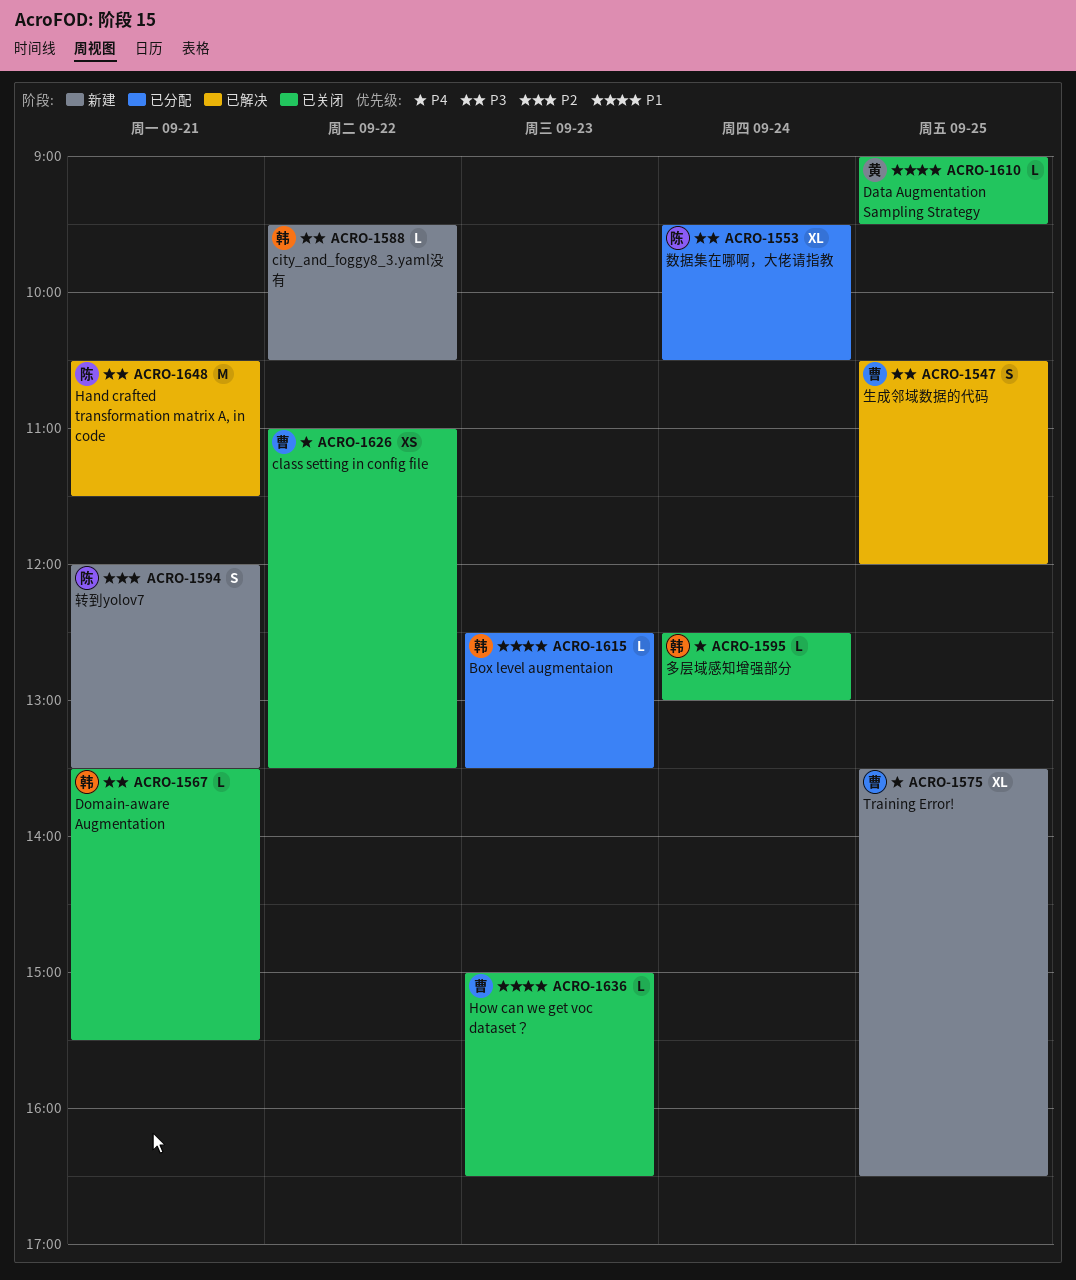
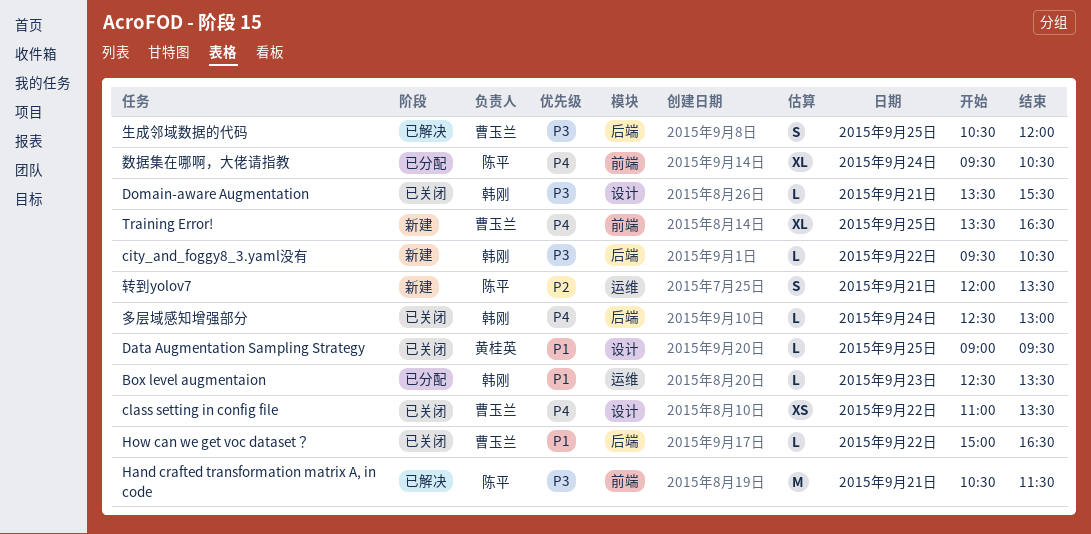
How can we get voc dataset？, day: Sep 23 -> Sep 22
数据集在哪啊，大佬请指教, priority: P3 -> P4

